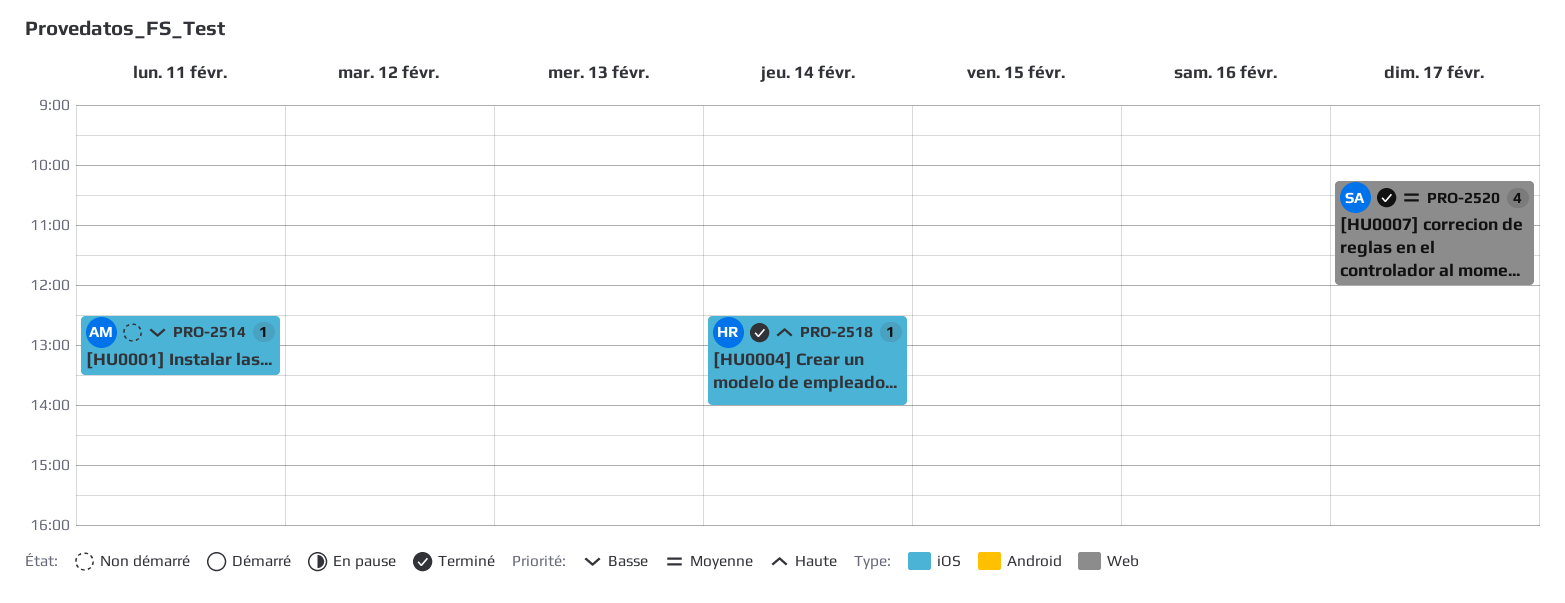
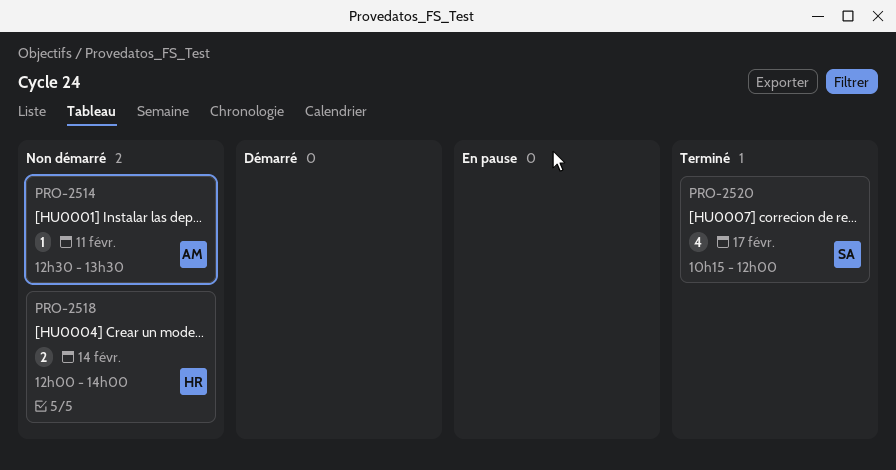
PRO-2518, status: Terminé -> Non démarré
PRO-2518, estimate: 1 -> 2
PRO-2518, begins: 12:30 -> 12:00

